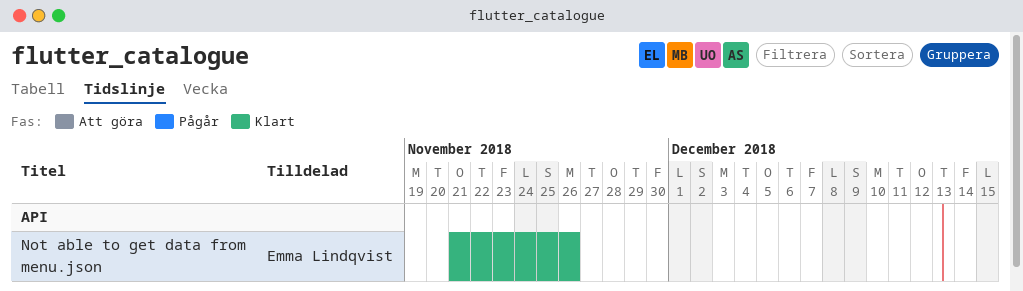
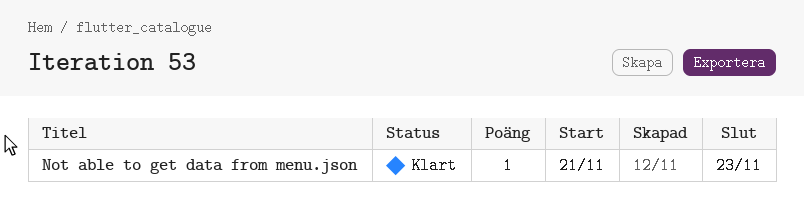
Not able to get data from menu.json, due: Nov 26 -> Nov 23

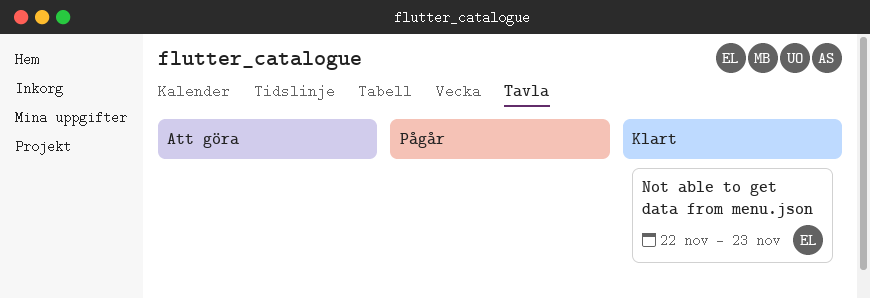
Not able to get data from menu.json, start: Nov 21 -> Nov 22

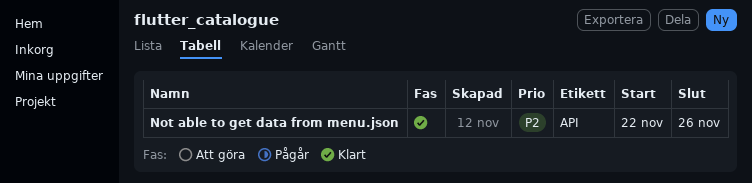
Not able to get data from menu.json, due: Nov 23 -> Nov 26

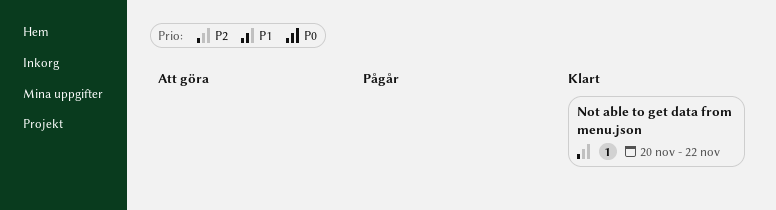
Not able to get data from menu.json, start: Nov 22 -> Nov 20
Not able to get data from menu.json, due: Nov 26 -> Nov 22

